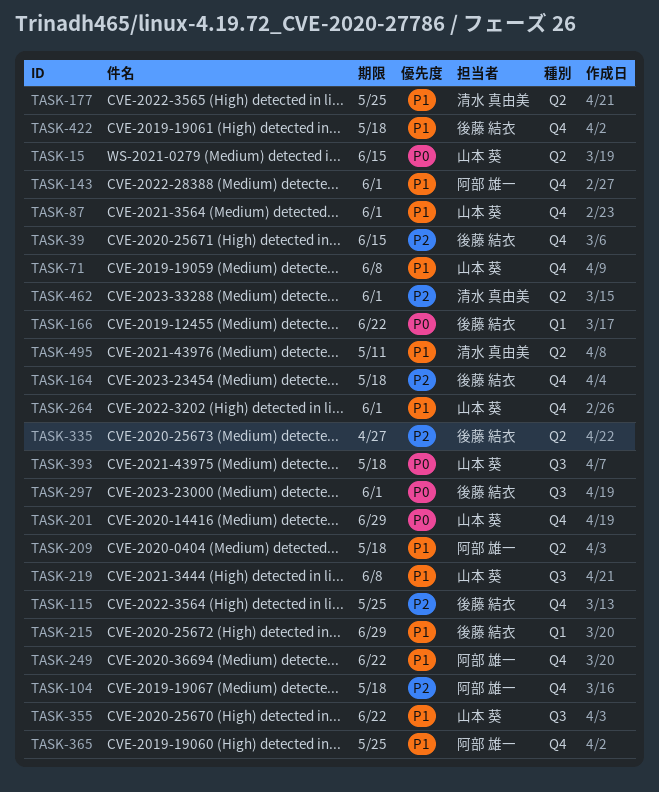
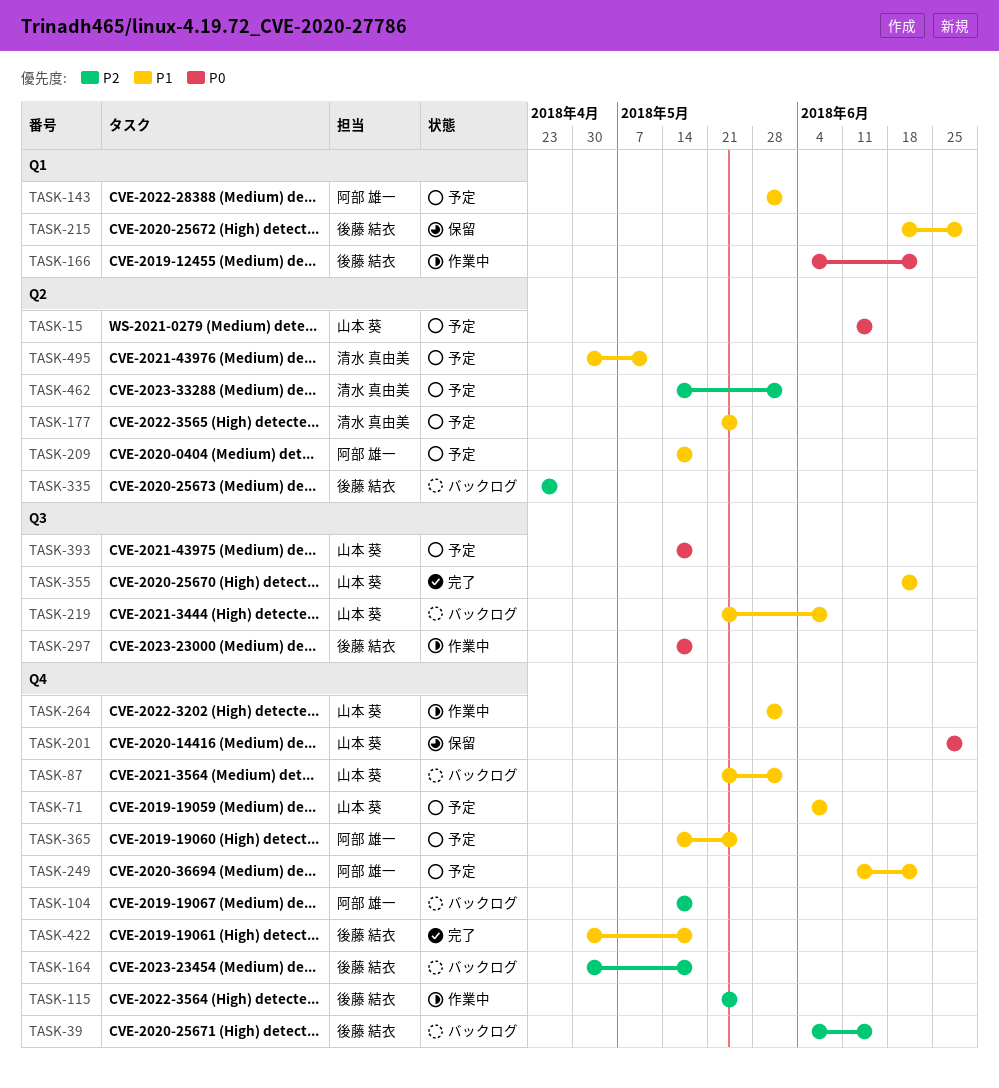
TASK-143, label: Q4 -> Q1
TASK-297, due: Jun 1 -> May 18

